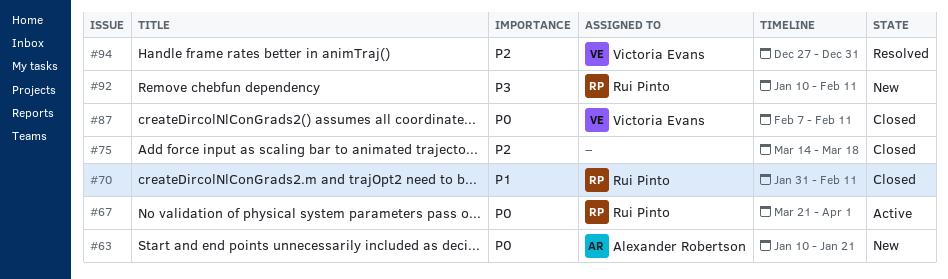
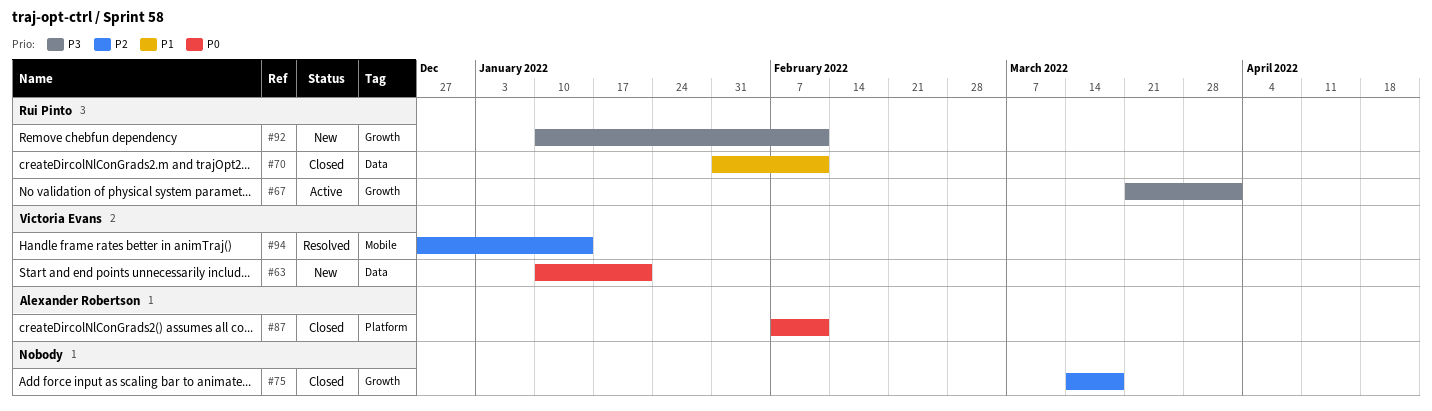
#63, owner: Alexander Robertson -> Victoria Evans
#67, priority: P0 -> P3
#87, owner: Victoria Evans -> Alexander Robertson
#94, due: Dec 31 -> Jan 14

